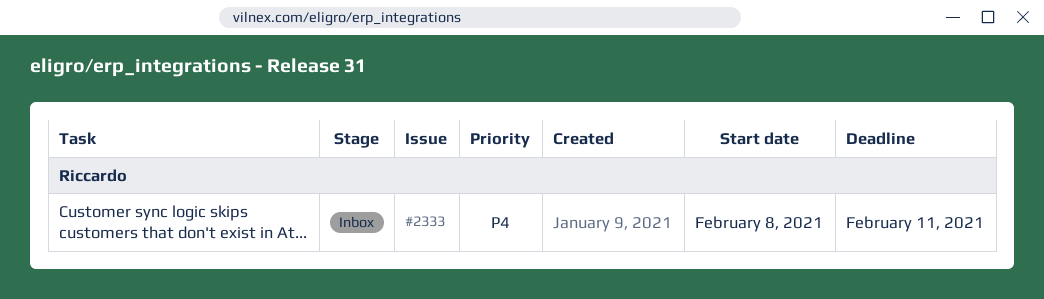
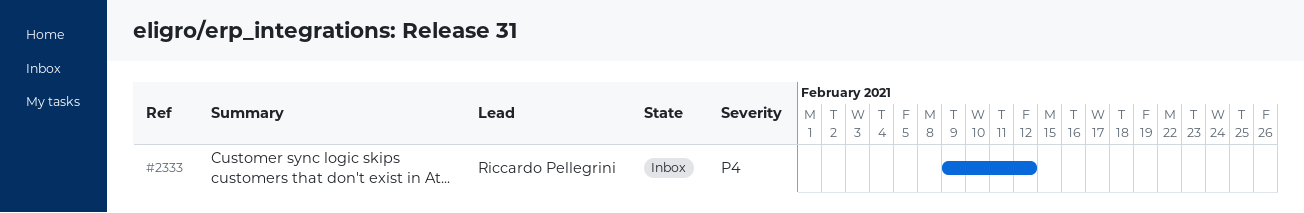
#2333, start: Feb 8 -> Feb 9
#2333, due: Feb 11 -> Feb 12

